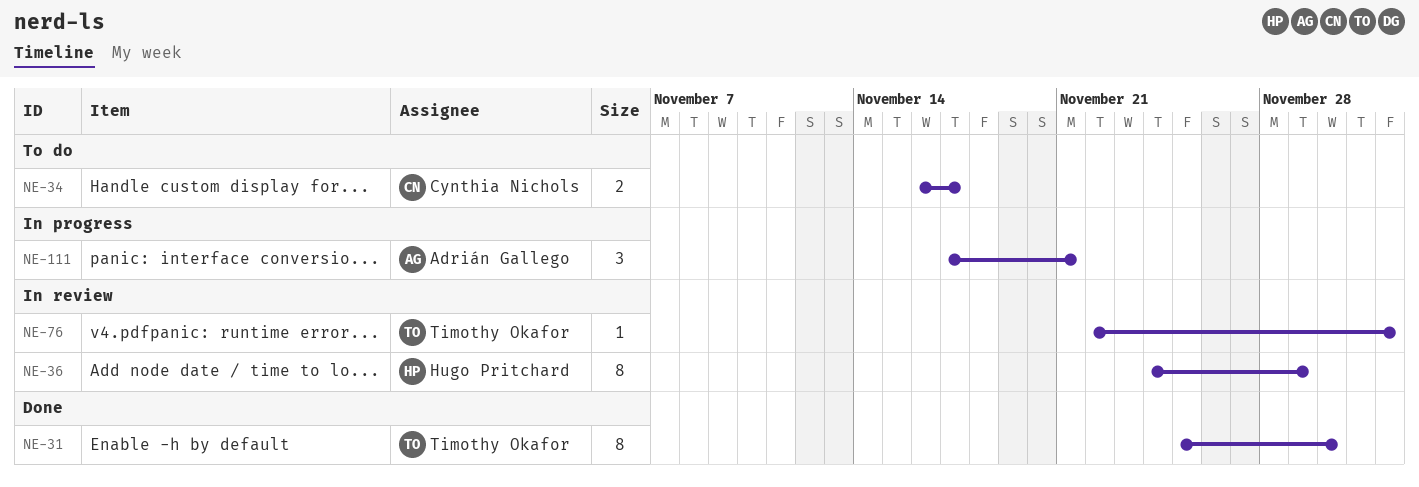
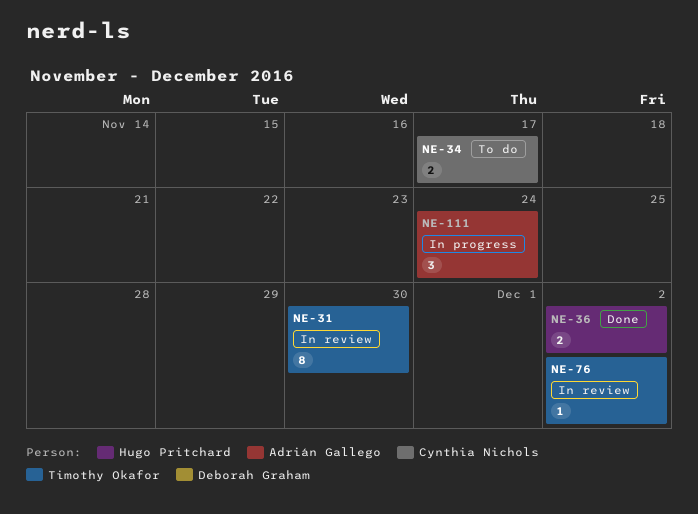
NE-31, status: Done -> In review
NE-36, status: In review -> Done
NE-36, estimate: 8 -> 2
NE-36, due: Nov 29 -> Dec 2
NE-111, due: Nov 21 -> Nov 24

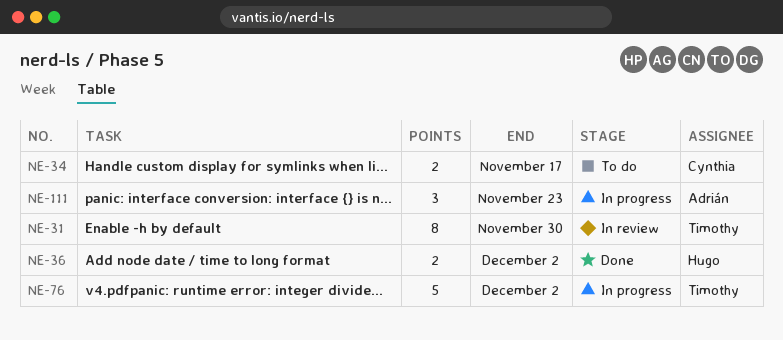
NE-76, status: In review -> In progress
NE-76, estimate: 1 -> 5
NE-111, due: Nov 24 -> Nov 23

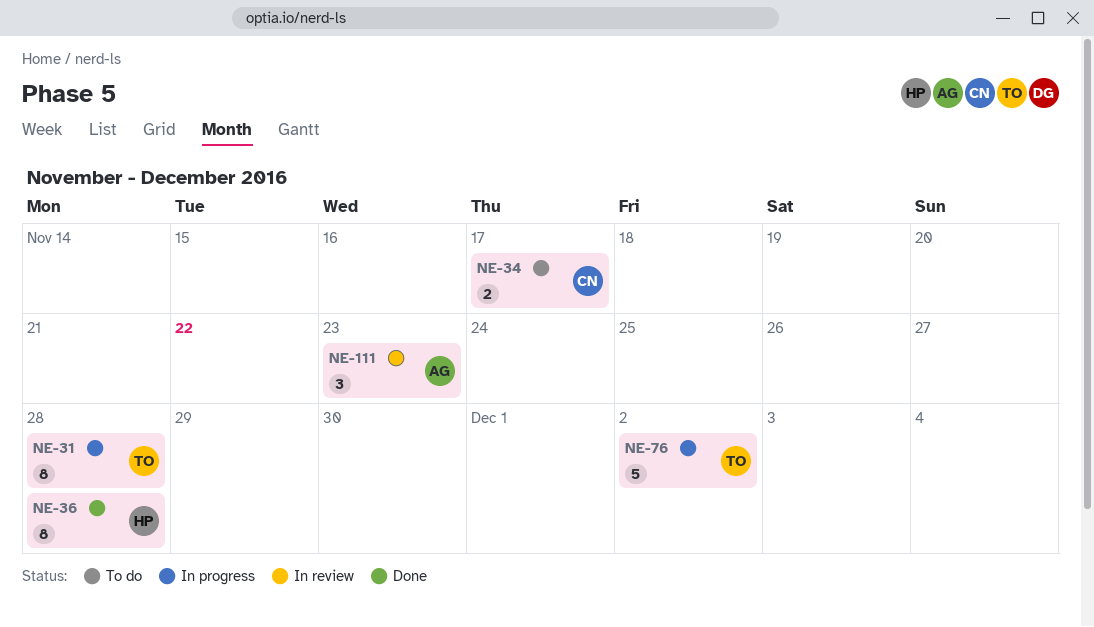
NE-31, status: In review -> In progress
NE-31, due: Nov 30 -> Nov 28
NE-36, estimate: 2 -> 8
NE-36, due: Dec 2 -> Nov 28
NE-111, status: In progress -> In review

